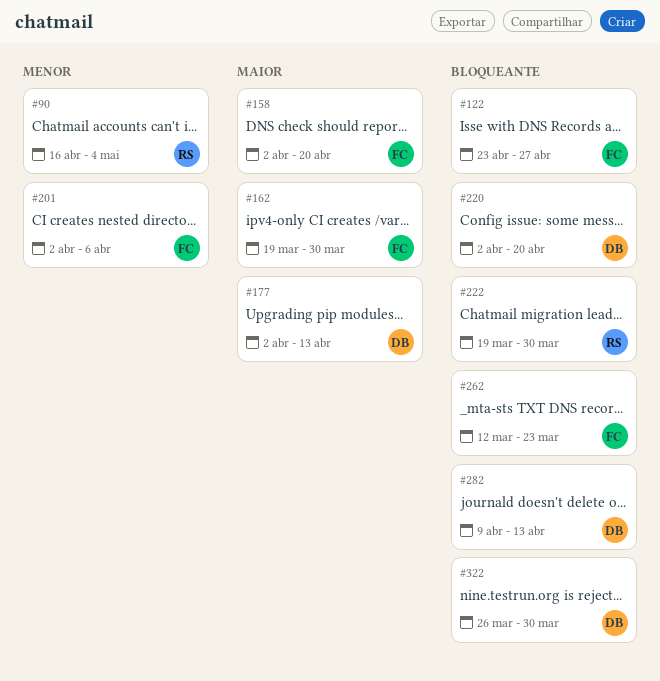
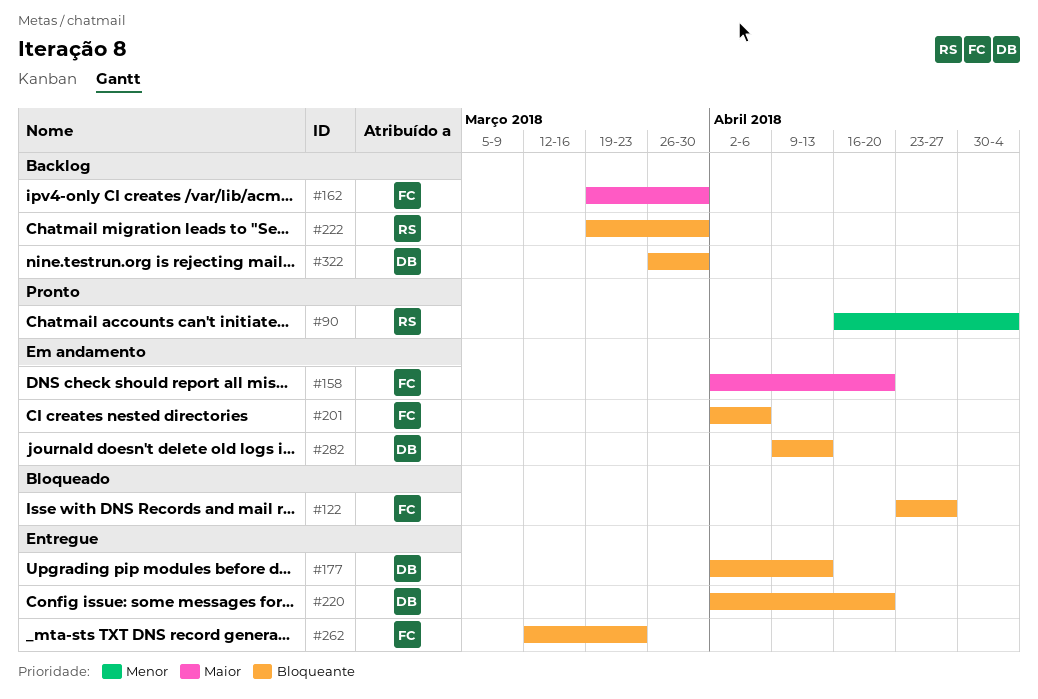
#177, priority: Maior -> Bloqueante
#201, priority: Menor -> Bloqueante

